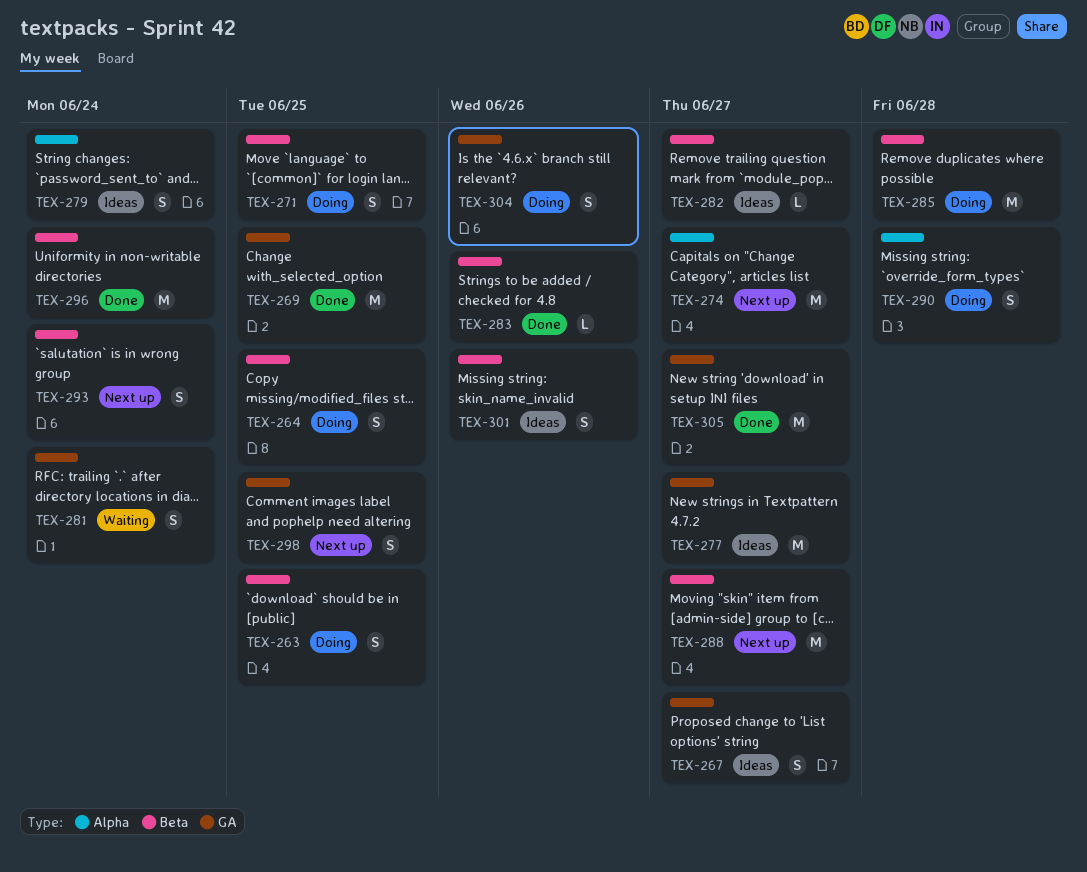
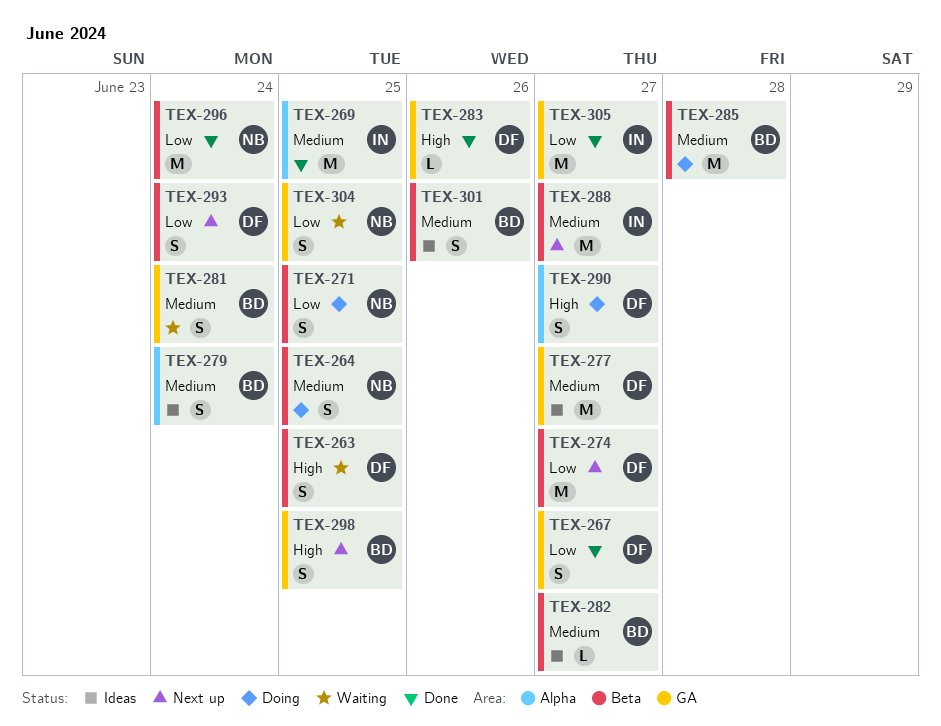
TEX-263, status: Doing -> Waiting
TEX-267, status: Ideas -> Done
TEX-269, label: GA -> Alpha
TEX-274, label: Alpha -> Beta
TEX-283, label: Beta -> GA
TEX-290, due: Jun 28 -> Jun 27
TEX-304, status: Doing -> Waiting
TEX-304, due: Jun 26 -> Jun 25

